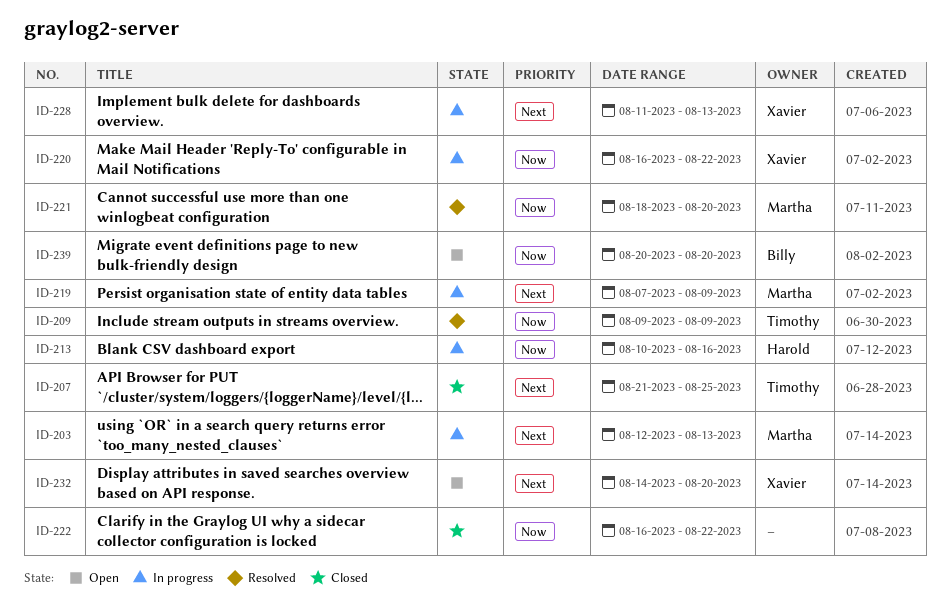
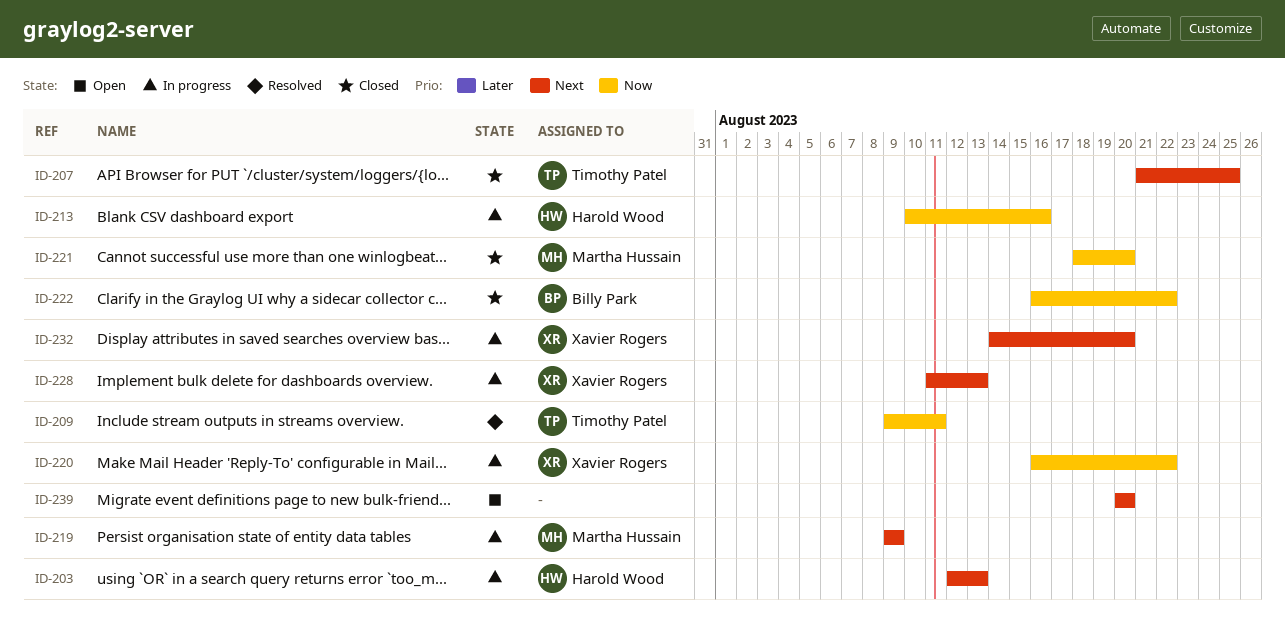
ID-203, owner: Martha Hussain -> Harold Wood
ID-209, due: Aug 9 -> Aug 11
ID-219, start: Aug 7 -> Aug 9
ID-221, status: Resolved -> Closed
ID-222, owner: none -> Billy Park
ID-232, status: Open -> In progress
ID-239, owner: Billy Park -> none
ID-239, priority: Now -> Next

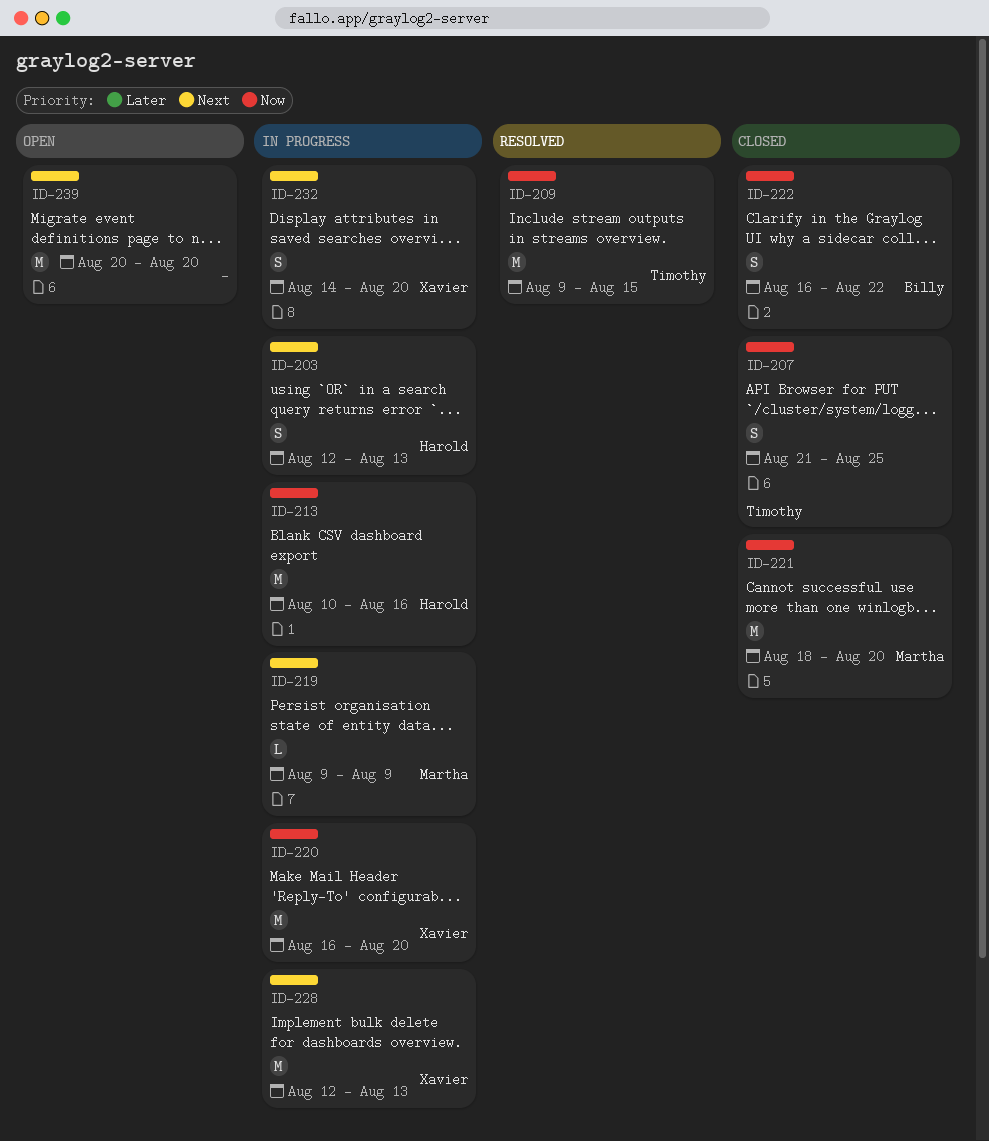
ID-207, priority: Next -> Now
ID-209, due: Aug 11 -> Aug 15
ID-220, due: Aug 22 -> Aug 20
ID-228, start: Aug 11 -> Aug 12

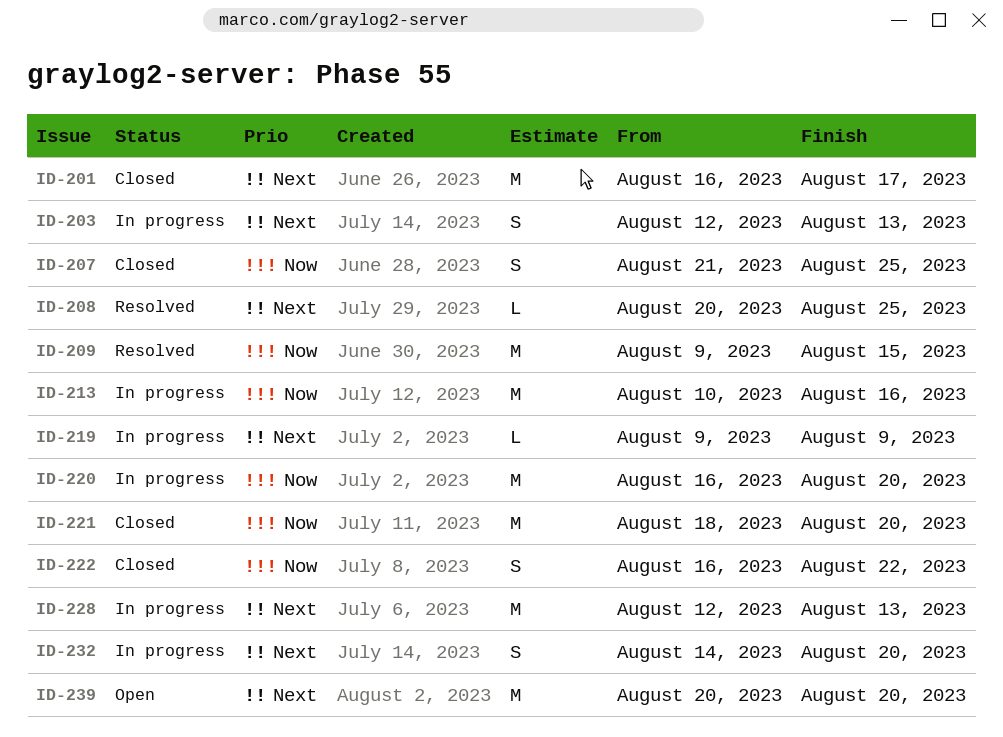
ID-201: none -> present
ID-208: none -> present

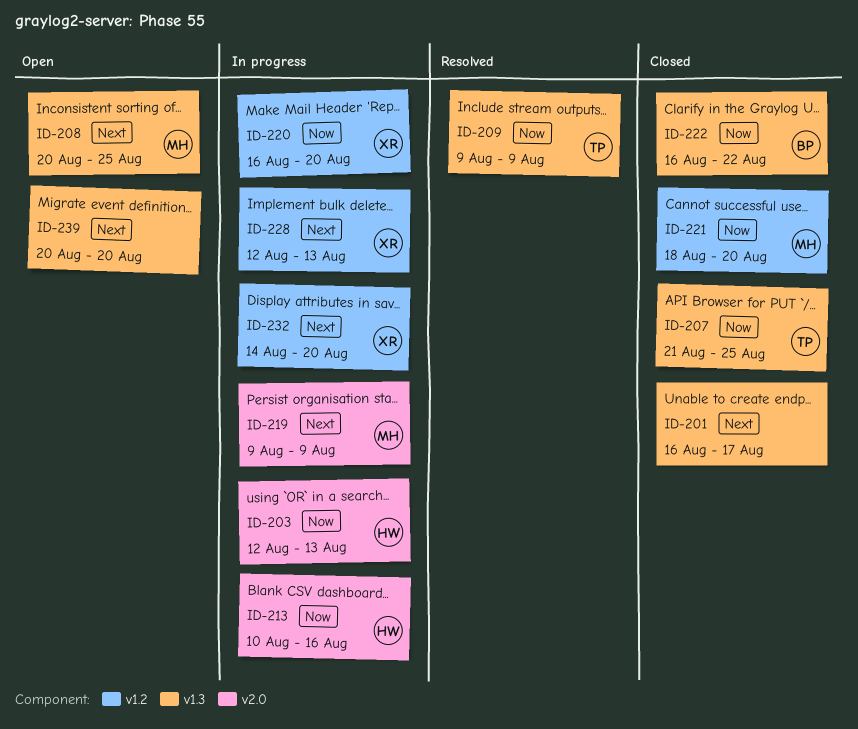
ID-203, priority: Next -> Now
ID-208, status: Resolved -> Open
ID-209, due: Aug 15 -> Aug 9

